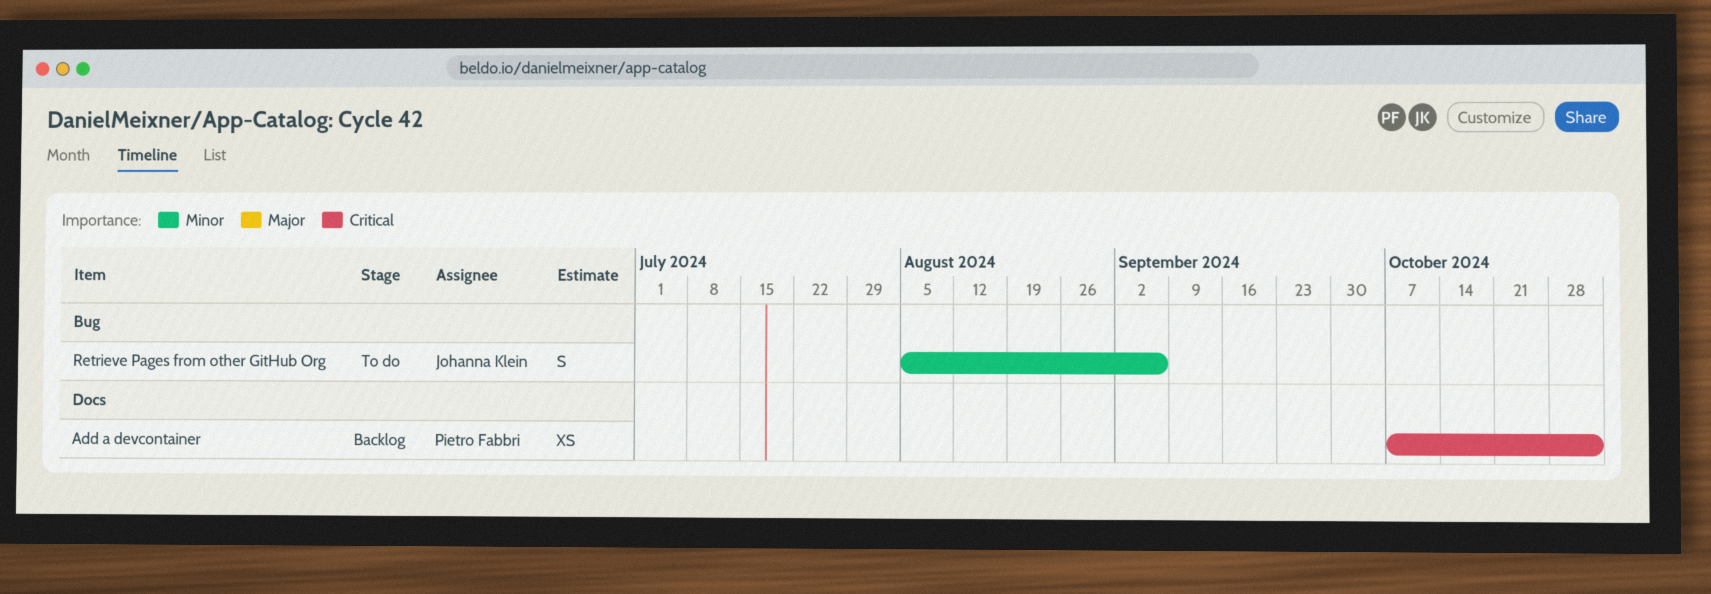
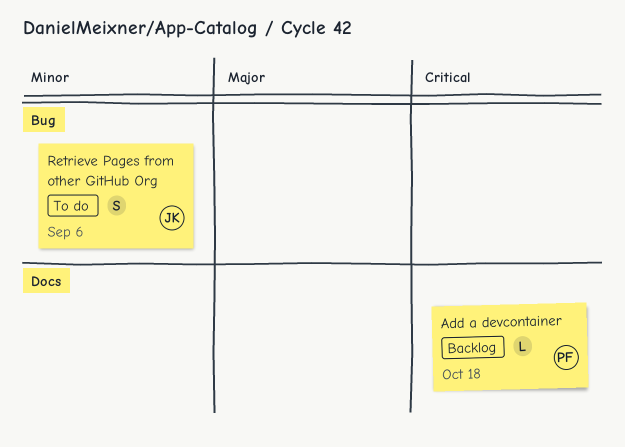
Add a devcontainer, estimate: XS -> L
Add a devcontainer, due: Nov 1 -> Oct 18

